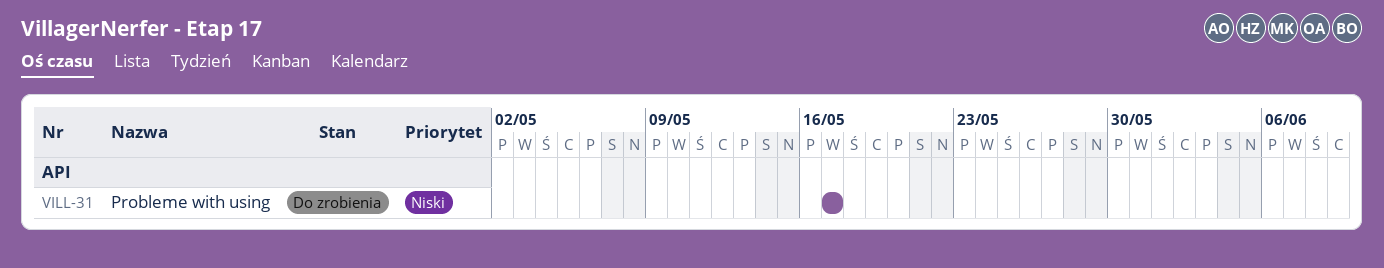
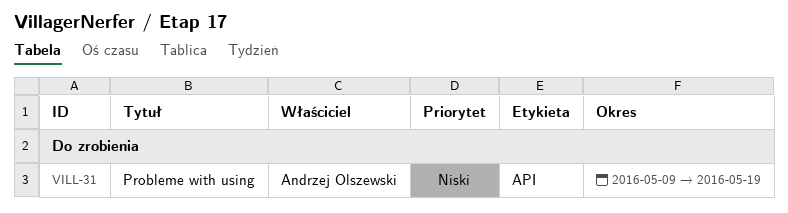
VILL-31, start: May 17 -> May 9
VILL-31, due: May 17 -> May 19

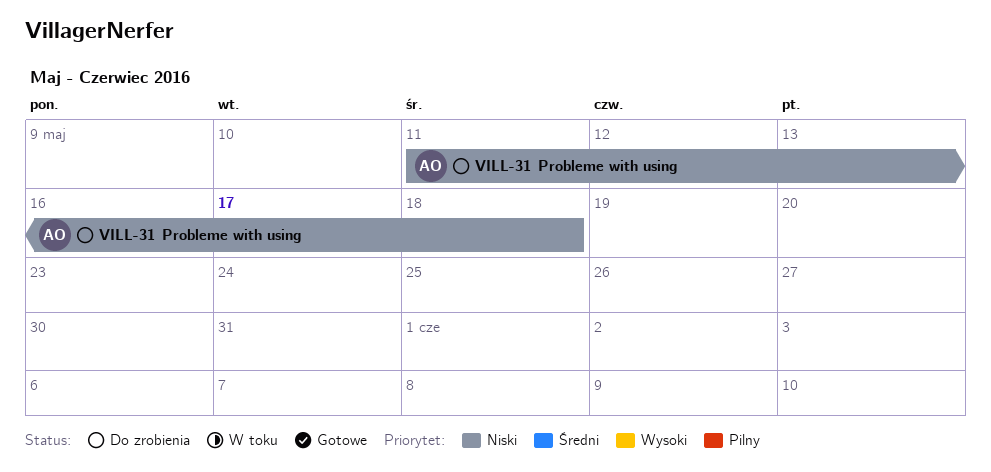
VILL-31, start: May 9 -> May 11
VILL-31, due: May 19 -> May 18

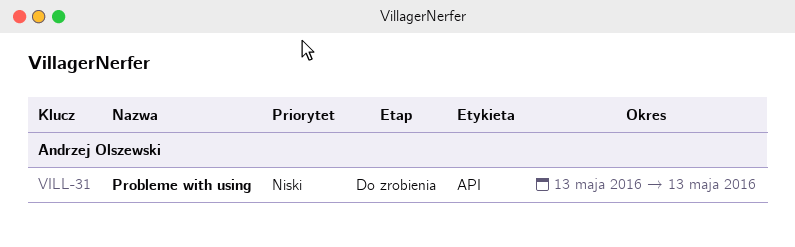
VILL-31, start: May 11 -> May 13
VILL-31, due: May 18 -> May 13

